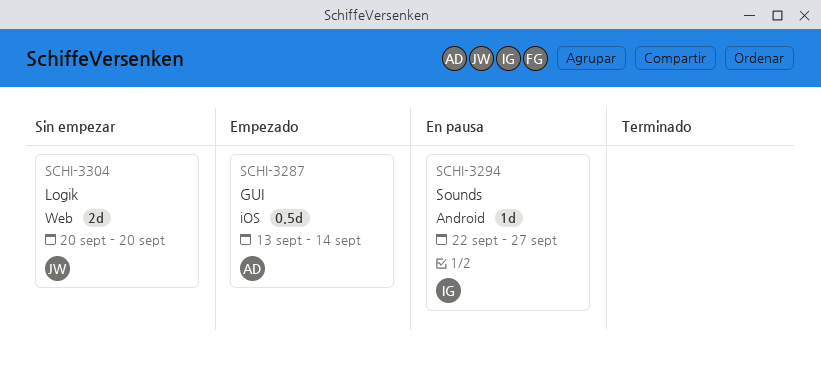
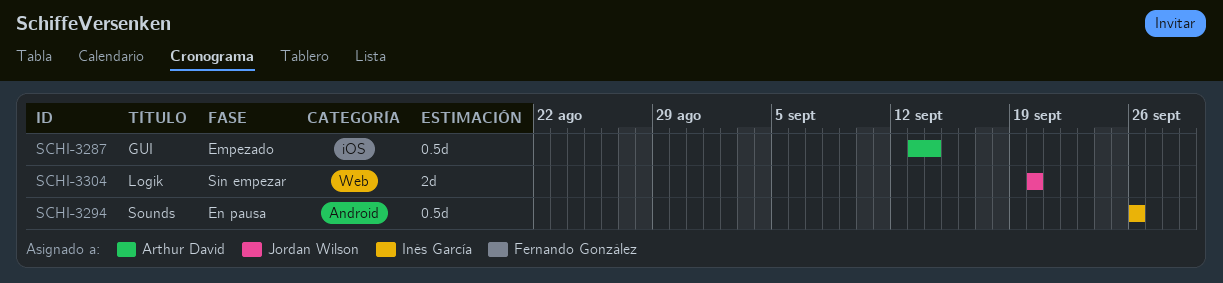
SCHI-3294, estimate: 1d -> 0.5d
SCHI-3294, start: Sep 22 -> Sep 26
SCHI-3294, due: Sep 27 -> Sep 26

